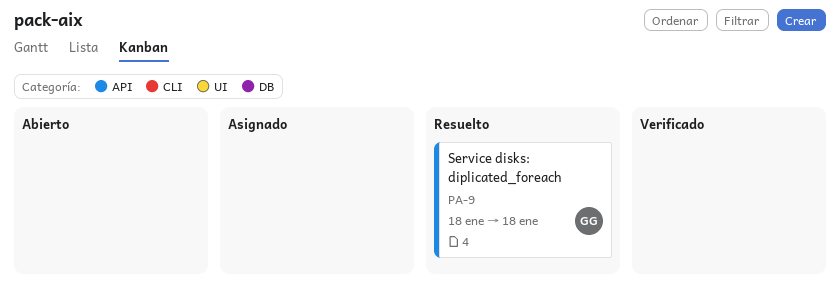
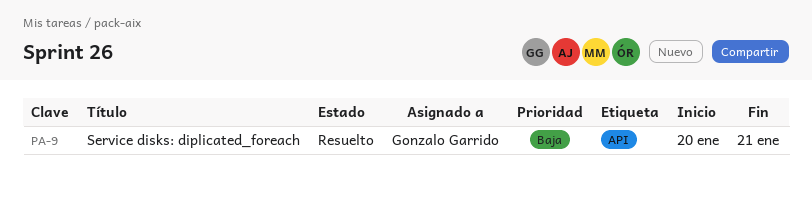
PA-9, start: Jan 18 -> Jan 20
PA-9, due: Jan 18 -> Jan 21

